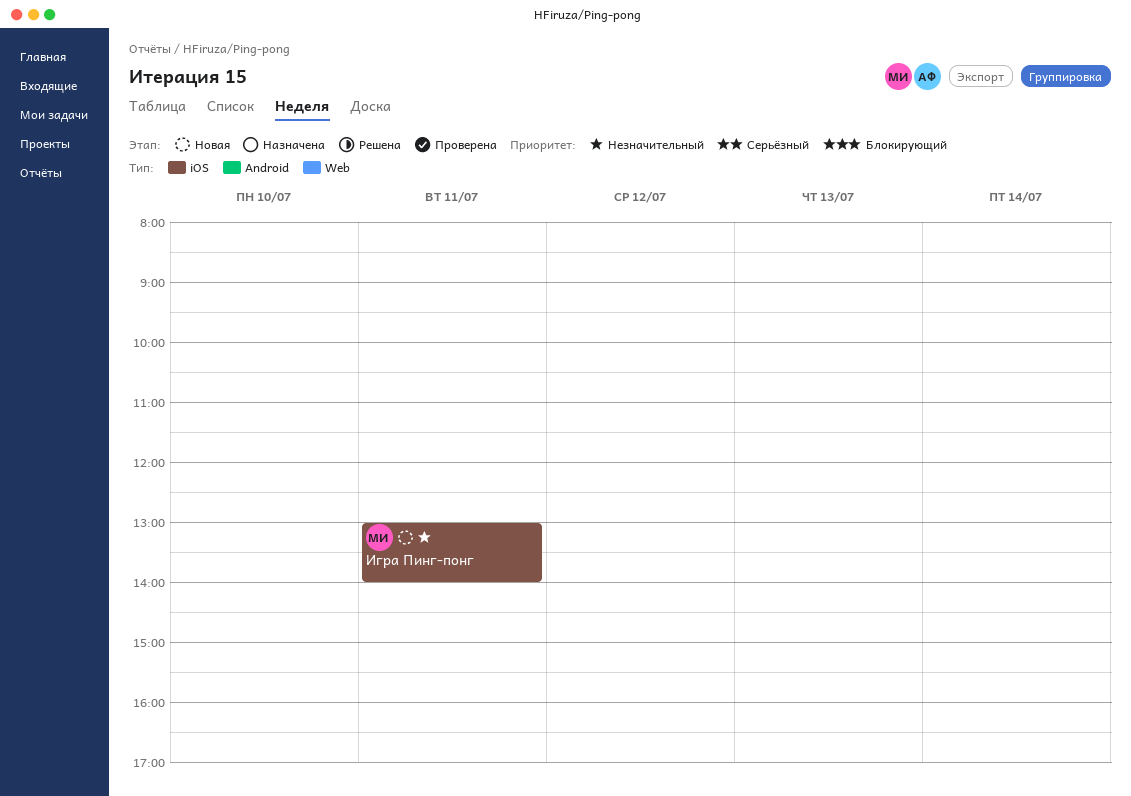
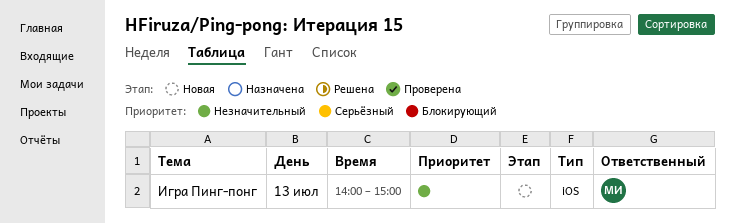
Игра Пинг-понг, day: Jul 11 -> Jul 13
Игра Пинг-понг, begins: 13:00 -> 14:00
Игра Пинг-понг, ends: 14:00 -> 15:00

